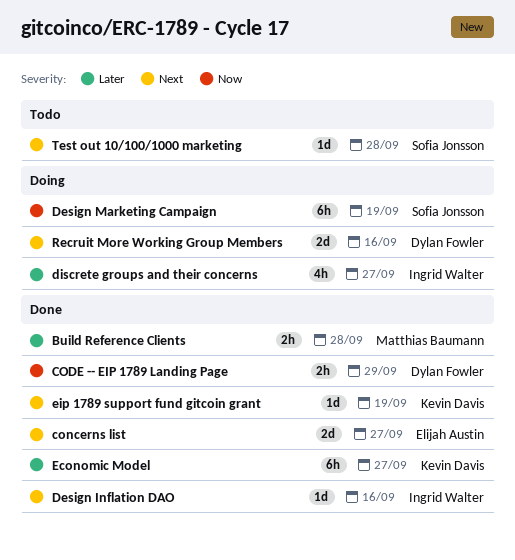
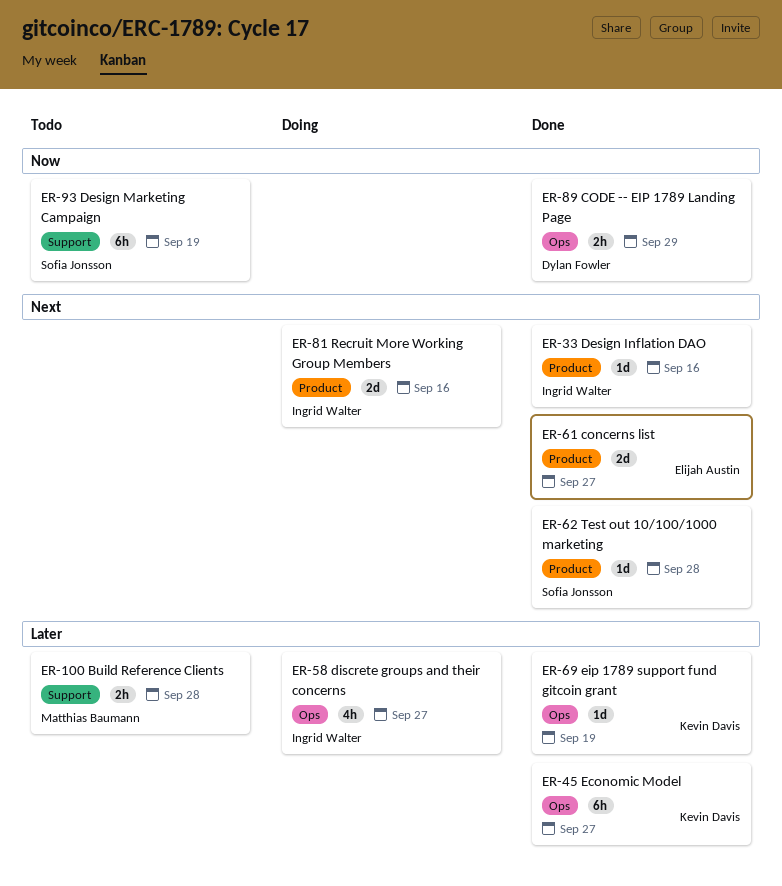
Build Reference Clients, status: Done -> Todo
Design Marketing Campaign, status: Doing -> Todo
eip 1789 support fund gitcoin grant, priority: Next -> Later
Recruit More Working Group Members, owner: Dylan Fowler -> Ingrid Walter
Test out 10/100/1000 marketing, status: Todo -> Done

